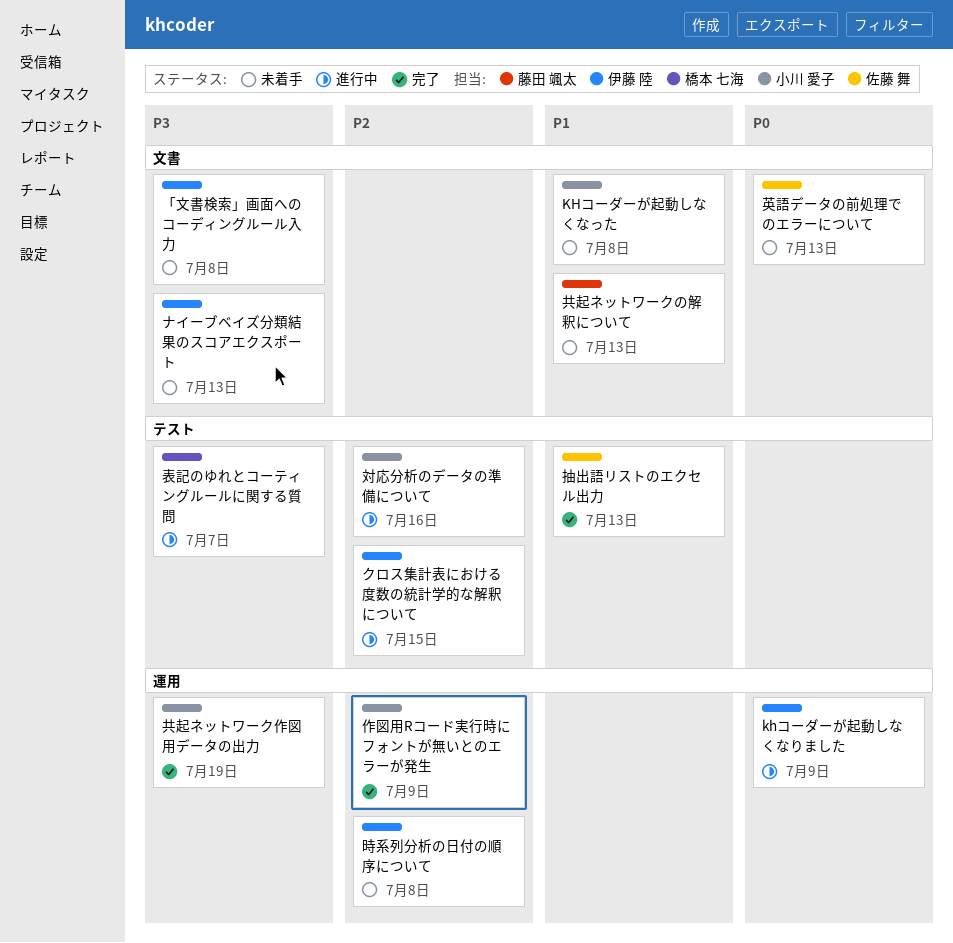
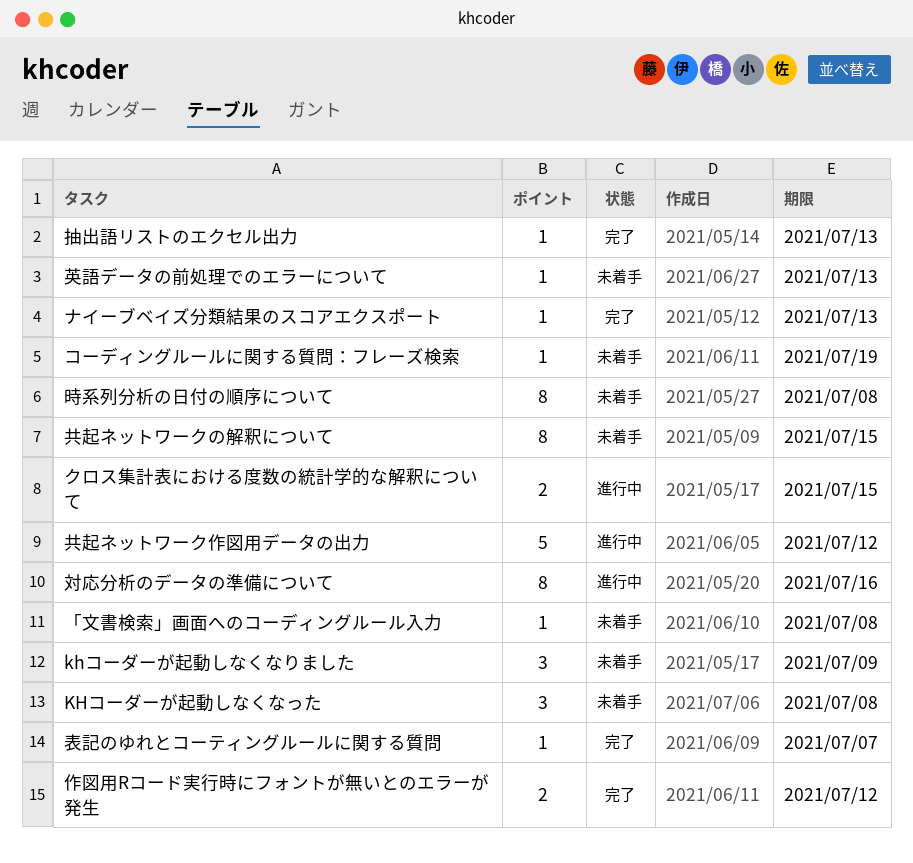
khコーダーが起動しなくなりました, status: 進行中 -> 未着手
コーディングルールに関する質問：フレーズ検索: none -> present
ナイーブベイズ分類結果のスコアエクスポート, status: 未着手 -> 完了
作図用Rコード実行時にフォントが無いとのエラーが発生, due: Jul 9 -> Jul 12
共起ネットワークの解釈について, due: Jul 13 -> Jul 15
共起ネットワーク作図用データの出力, status: 完了 -> 進行中
共起ネットワーク作図用データの出力, due: Jul 19 -> Jul 12
表記のゆれとコーティングルールに関する質問, status: 進行中 -> 完了

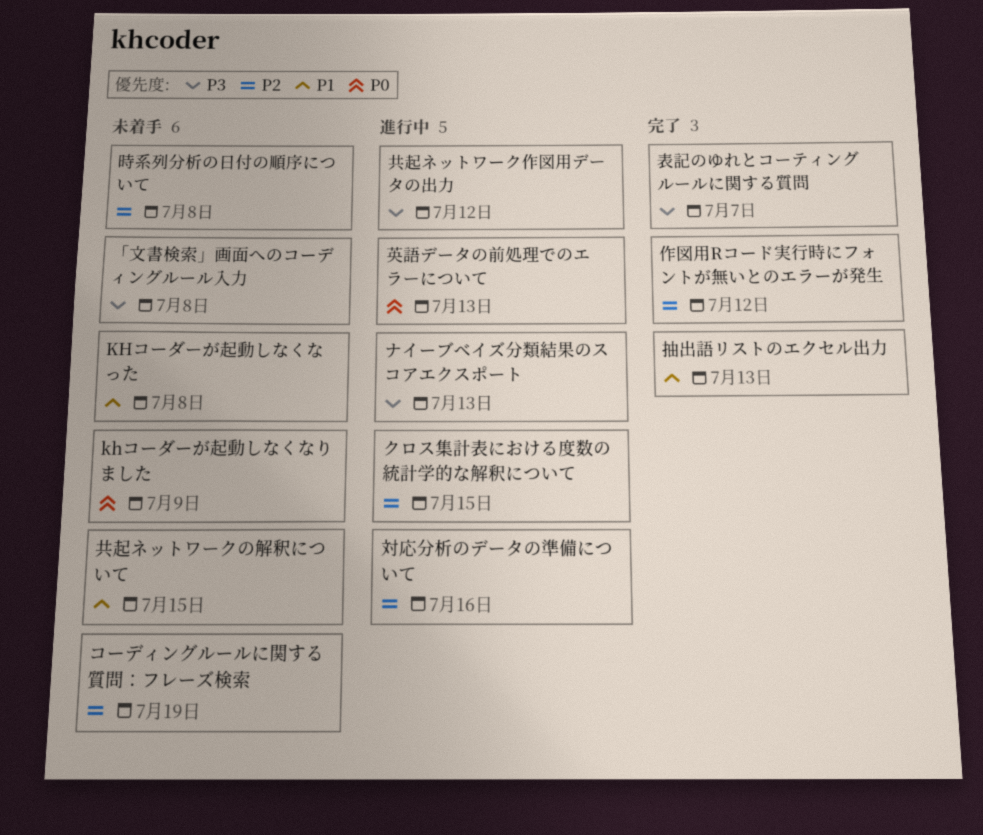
ナイーブベイズ分類結果のスコアエクスポート, status: 完了 -> 進行中
英語データの前処理でのエラーについて, status: 未着手 -> 進行中

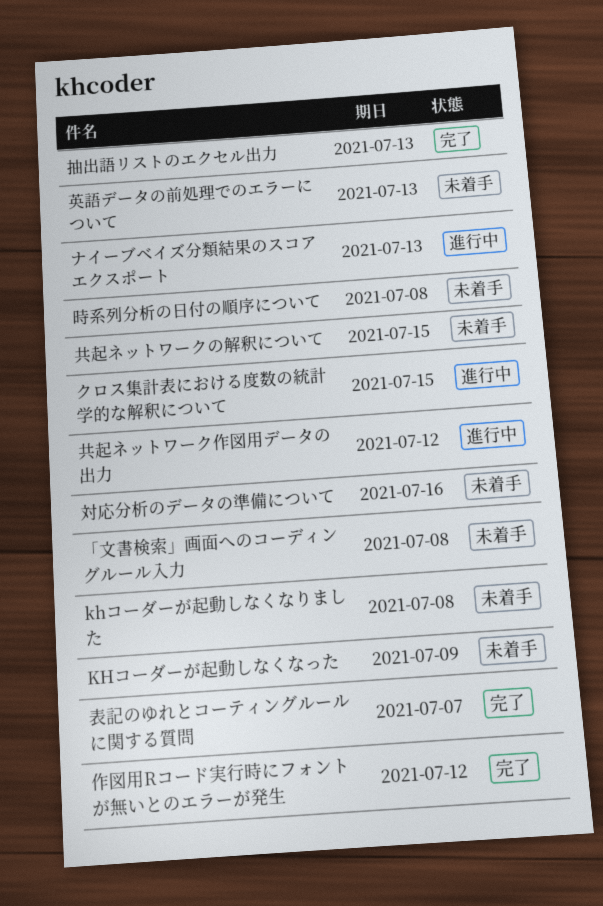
KHコーダーが起動しなくなった, due: Jul 8 -> Jul 9
khコーダーが起動しなくなりました, due: Jul 9 -> Jul 8
コーディングルールに関する質問：フレーズ検索: present -> none
対応分析のデータの準備について, status: 進行中 -> 未着手
英語データの前処理でのエラーについて, status: 進行中 -> 未着手

